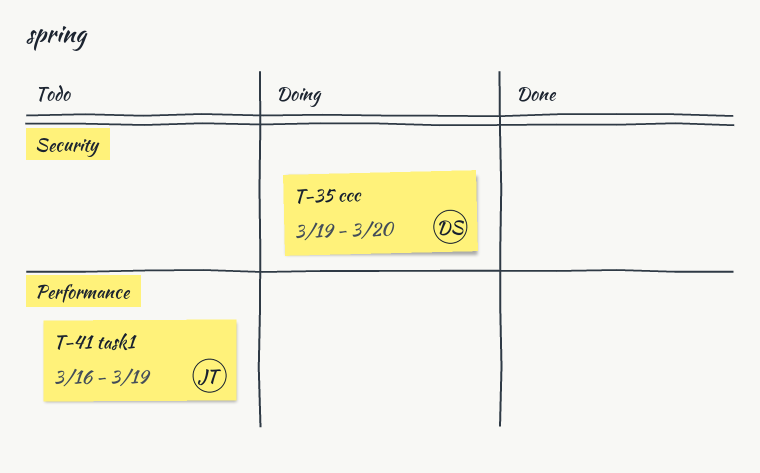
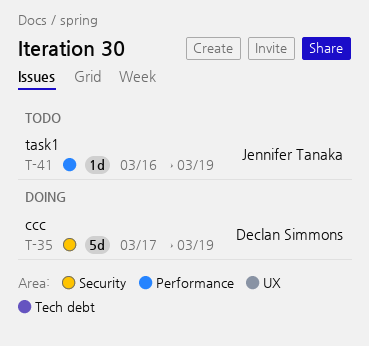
T-35, start: Mar 19 -> Mar 17
T-35, due: Mar 20 -> Mar 19

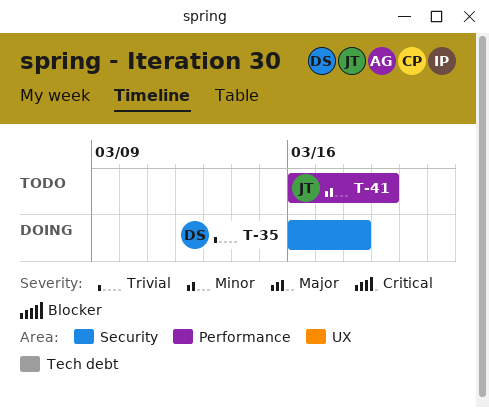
T-35, start: Mar 17 -> Mar 16
T-35, due: Mar 19 -> Mar 18

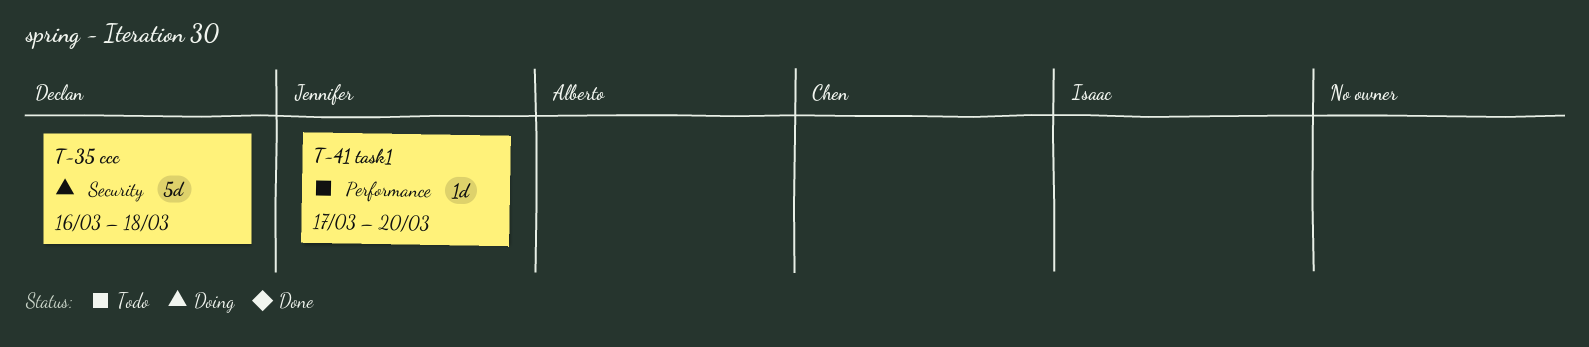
T-41, start: Mar 16 -> Mar 17
T-41, due: Mar 19 -> Mar 20

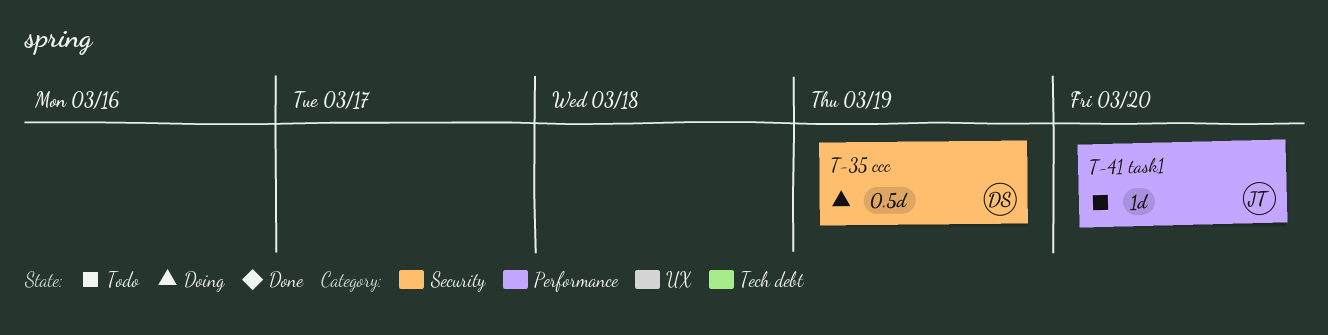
T-35, estimate: 5d -> 0.5d
T-35, due: Mar 18 -> Mar 19

